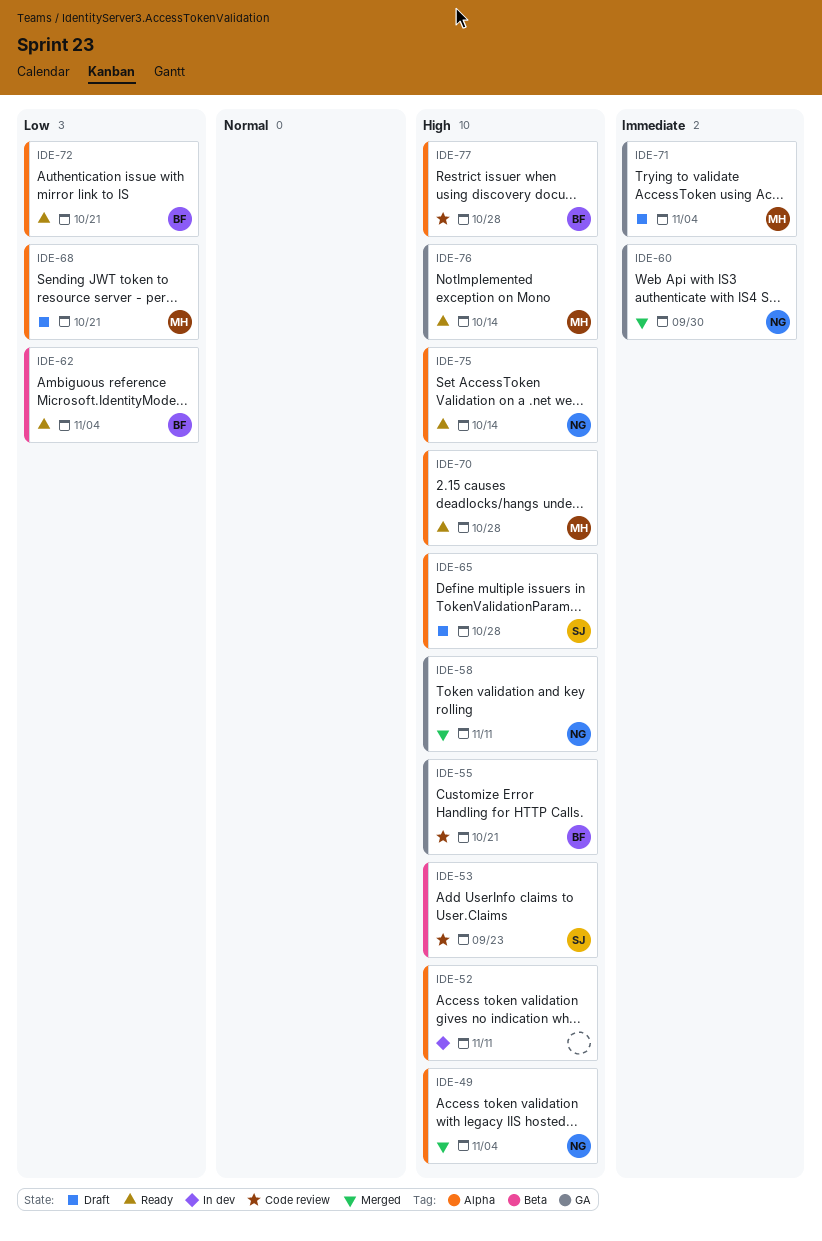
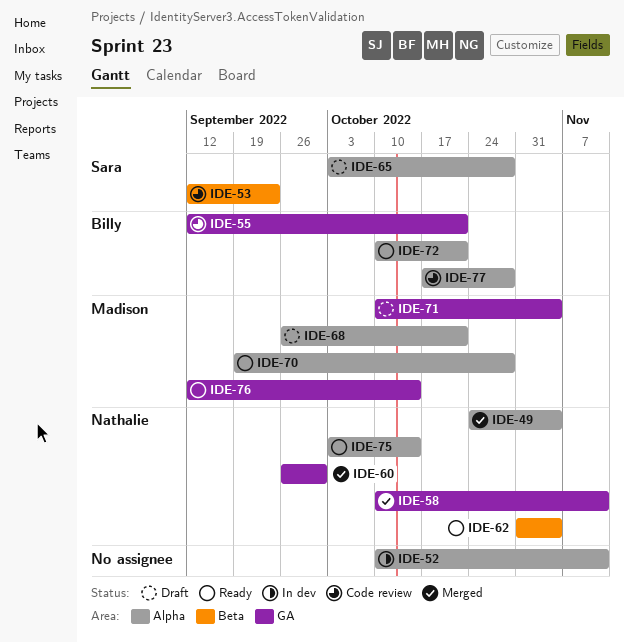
IDE-62, owner: Billy -> Nathalie

